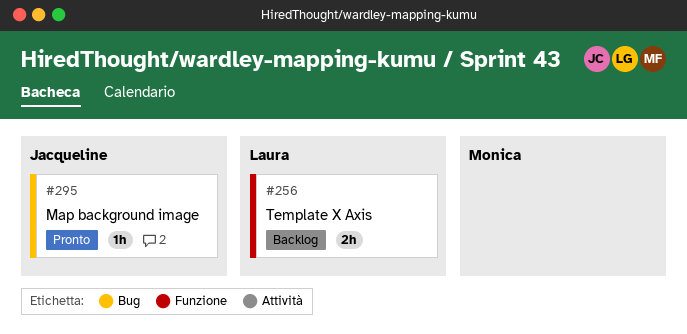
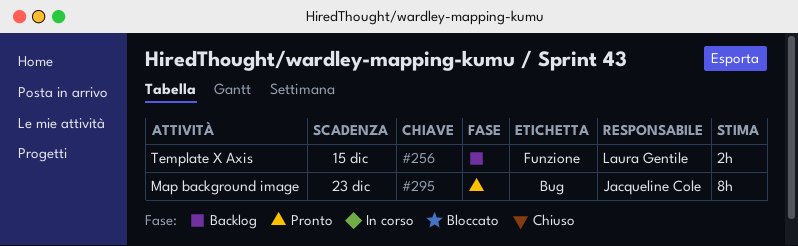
#295, estimate: 1h -> 8h

